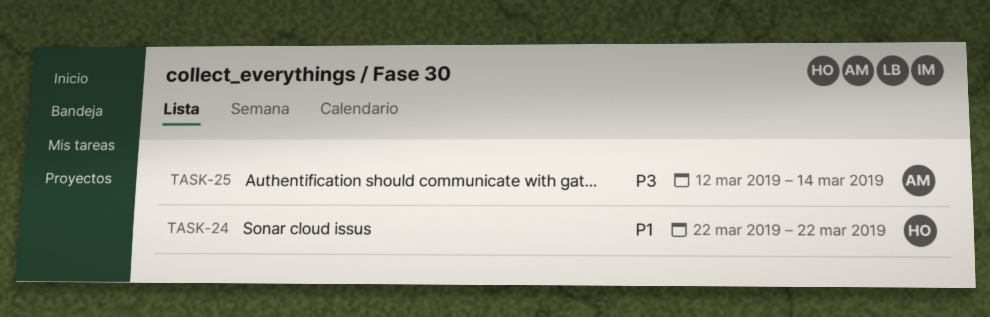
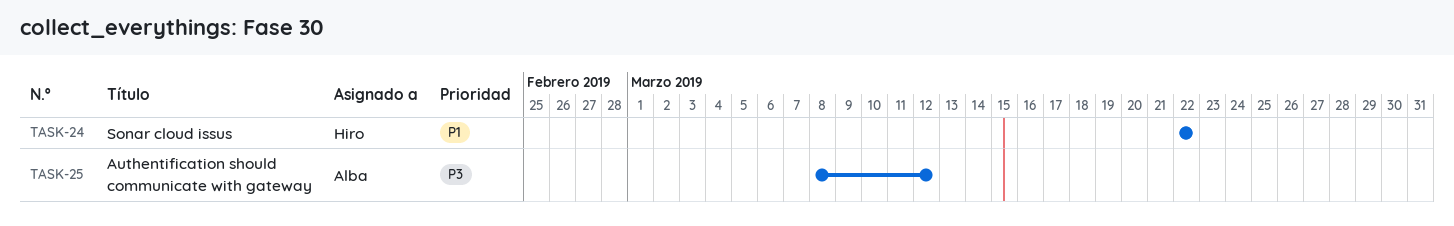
TASK-25, start: Mar 12 -> Mar 8
TASK-25, due: Mar 14 -> Mar 12

